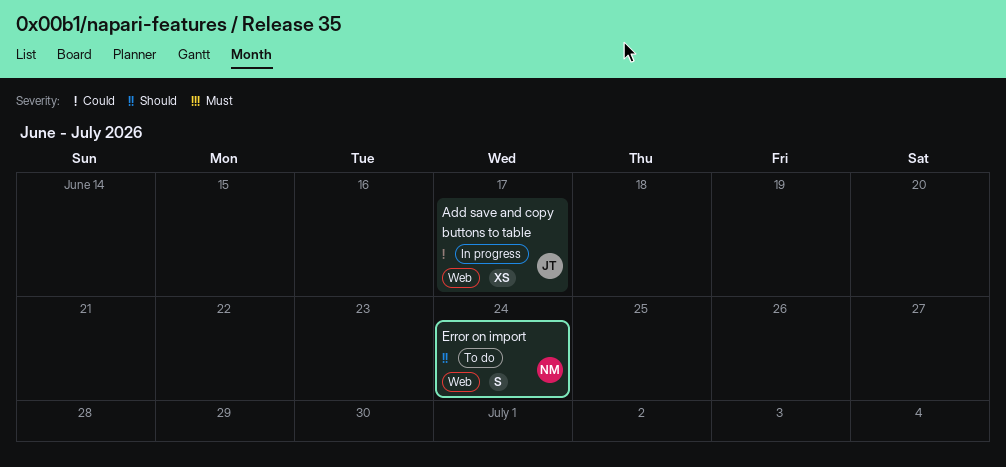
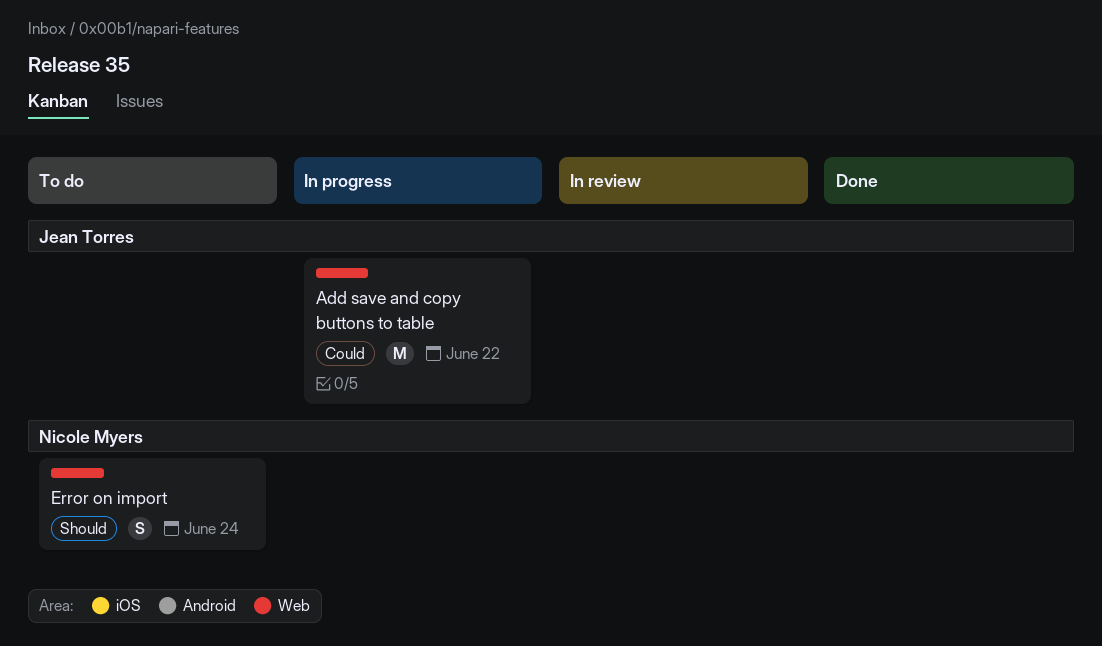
Add save and copy buttons to table, estimate: XS -> M
Add save and copy buttons to table, due: Jun 17 -> Jun 22

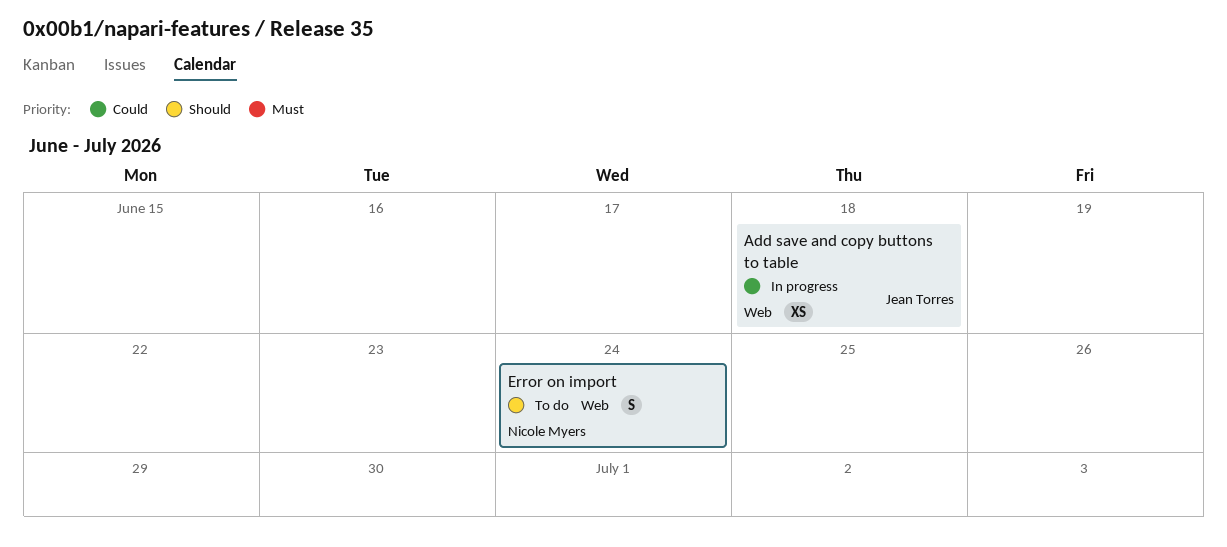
Add save and copy buttons to table, estimate: M -> XS
Add save and copy buttons to table, due: Jun 22 -> Jun 18

